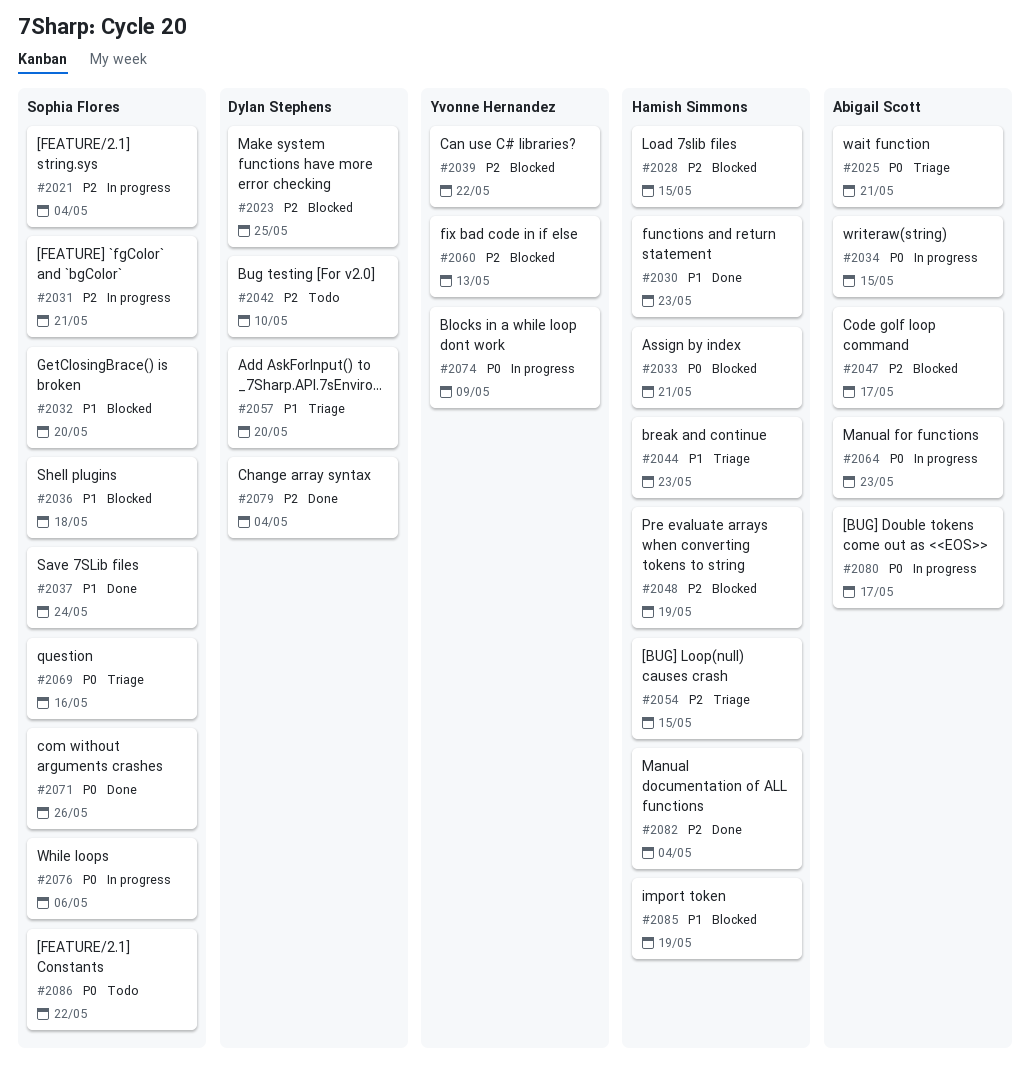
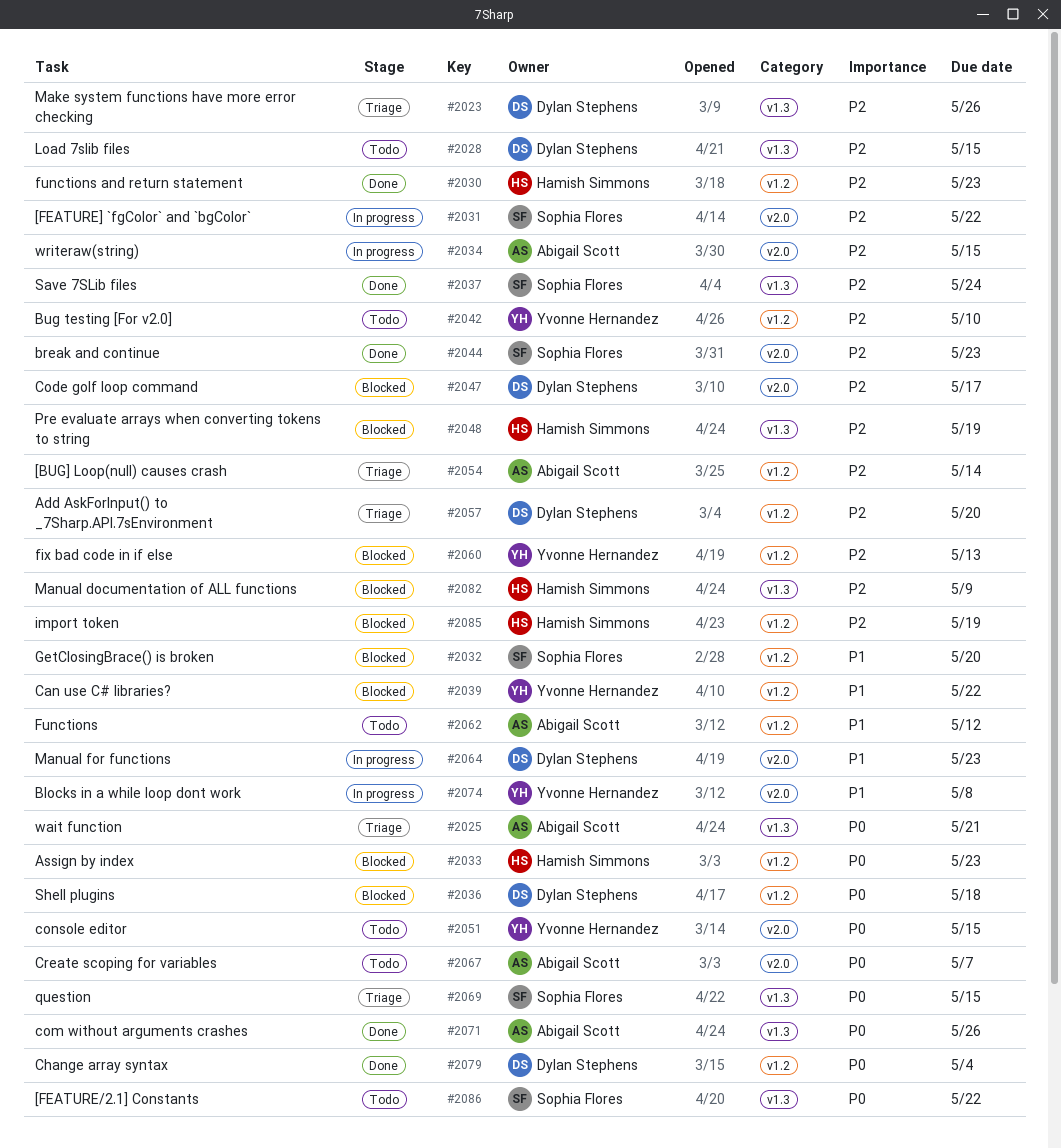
#2021: present -> none
#2023, status: Blocked -> Triage
#2023, due: May 25 -> May 26
#2028, status: Blocked -> Todo
#2028, owner: Hamish Simmons -> Dylan Stephens
#2030, priority: P1 -> P2
#2031, due: May 21 -> May 22
#2033, due: May 21 -> May 23
#2034, priority: P0 -> P2
#2036, owner: Sophia Flores -> Dylan Stephens
#2036, priority: P1 -> P0
#2037, priority: P1 -> P2
#2039, priority: P2 -> P1
#2042, owner: Dylan Stephens -> Yvonne Hernandez
#2044, status: Triage -> Done
#2044, owner: Hamish Simmons -> Sophia Flores
#2044, priority: P1 -> P2
#2047, owner: Abigail Scott -> Dylan Stephens
#2051: none -> present
#2054, owner: Hamish Simmons -> Abigail Scott
#2054, due: May 15 -> May 14
#2057, priority: P1 -> P2
#2062: none -> present
#2064, owner: Abigail Scott -> Dylan Stephens
#2064, priority: P0 -> P1
#2067: none -> present
#2069, due: May 16 -> May 15
#2071, owner: Sophia Flores -> Abigail Scott
#2074, priority: P0 -> P1
#2074, due: May 9 -> May 8
#2076: present -> none
#2079, priority: P2 -> P0
#2080: present -> none
#2082, status: Done -> Blocked
#2082, due: May 4 -> May 9
#2085, priority: P1 -> P2

